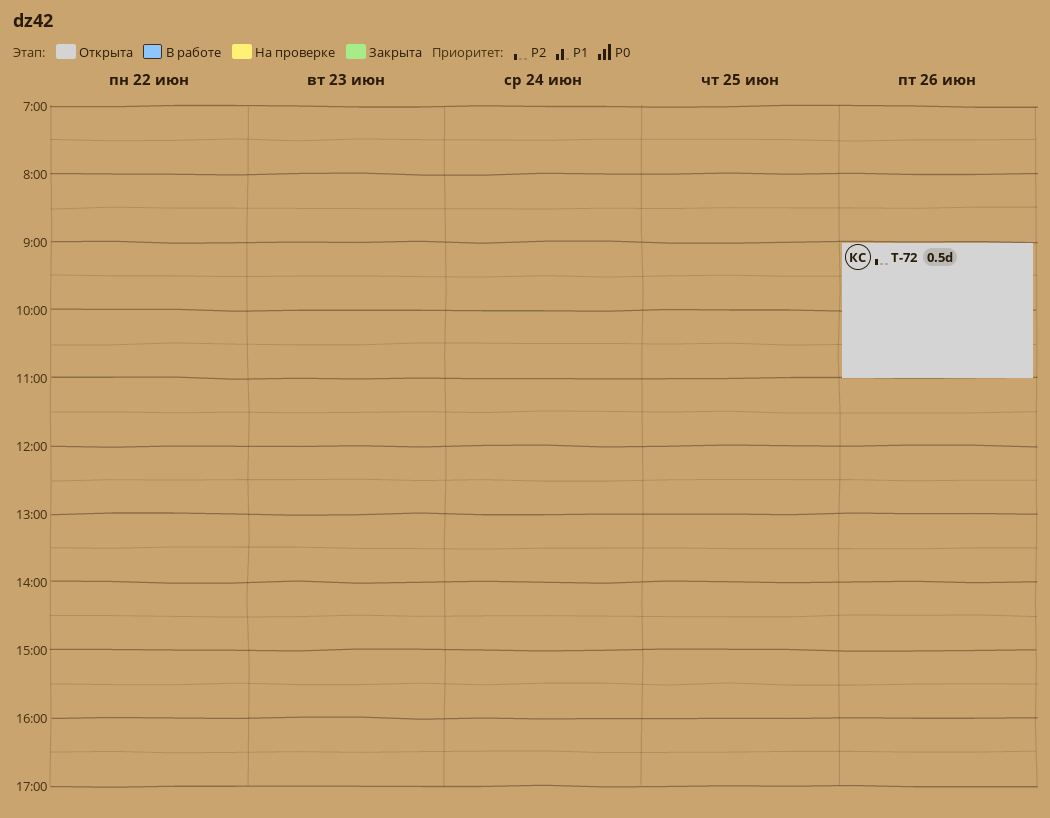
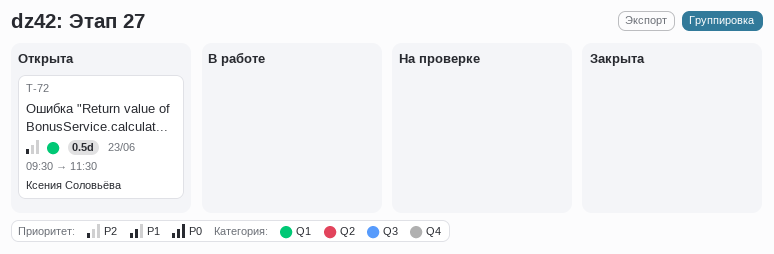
T-72, day: Jun 26 -> Jun 23
T-72, begins: 09:00 -> 09:30
T-72, ends: 11:00 -> 11:30

